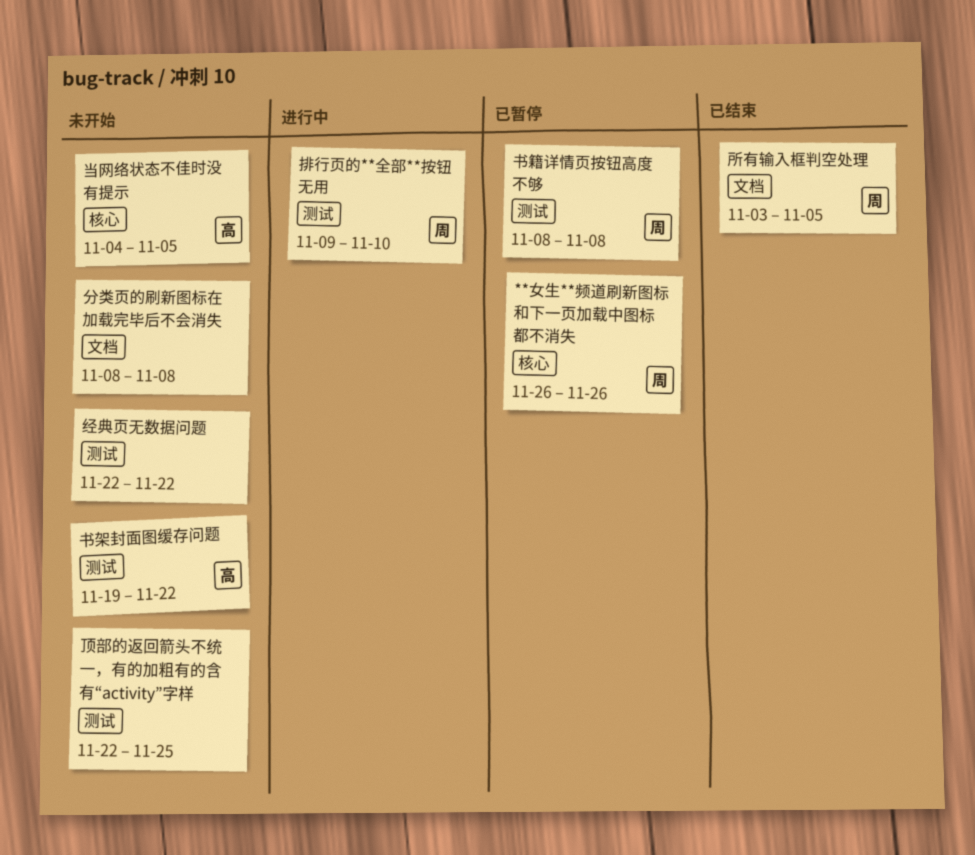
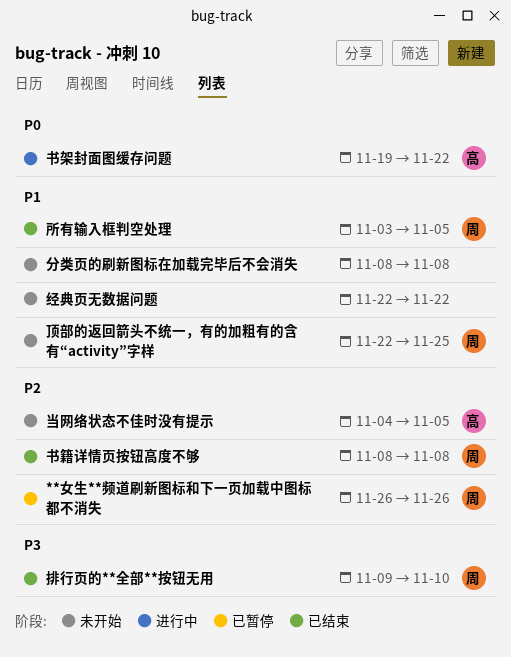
书架封面图缓存问题, status: 未开始 -> 进行中
书籍详情页按钮高度不够, status: 已暂停 -> 已结束
排行页的**全部**按钮无用, status: 进行中 -> 已结束
顶部的返回箭头不统一，有的加粗有的含有“activity”字样, owner: none -> 周

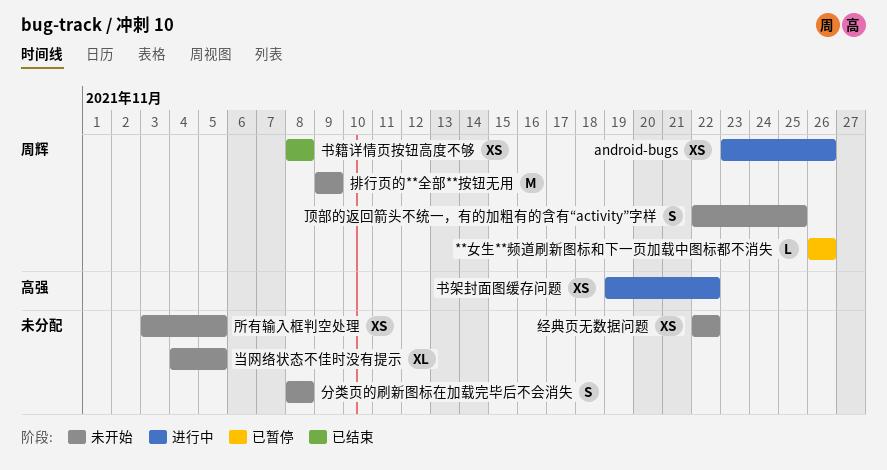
android-bugs: none -> present
当网络状态不佳时没有提示, owner: 高强 -> none
所有输入框判空处理, status: 已结束 -> 未开始
所有输入框判空处理, owner: 周辉 -> none
排行页的**全部**按钮无用, status: 已结束 -> 未开始
排行页的**全部**按钮无用, due: Nov 10 -> Nov 9

